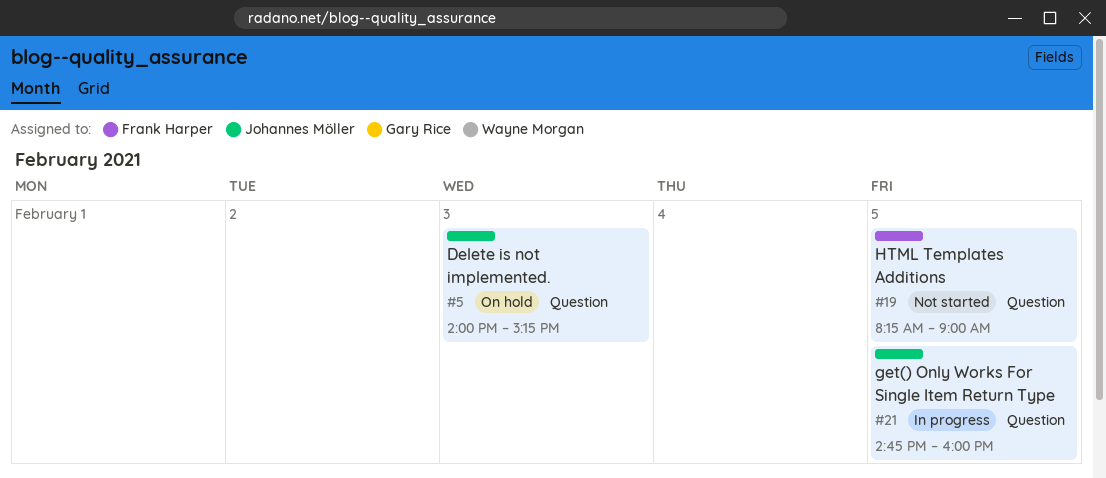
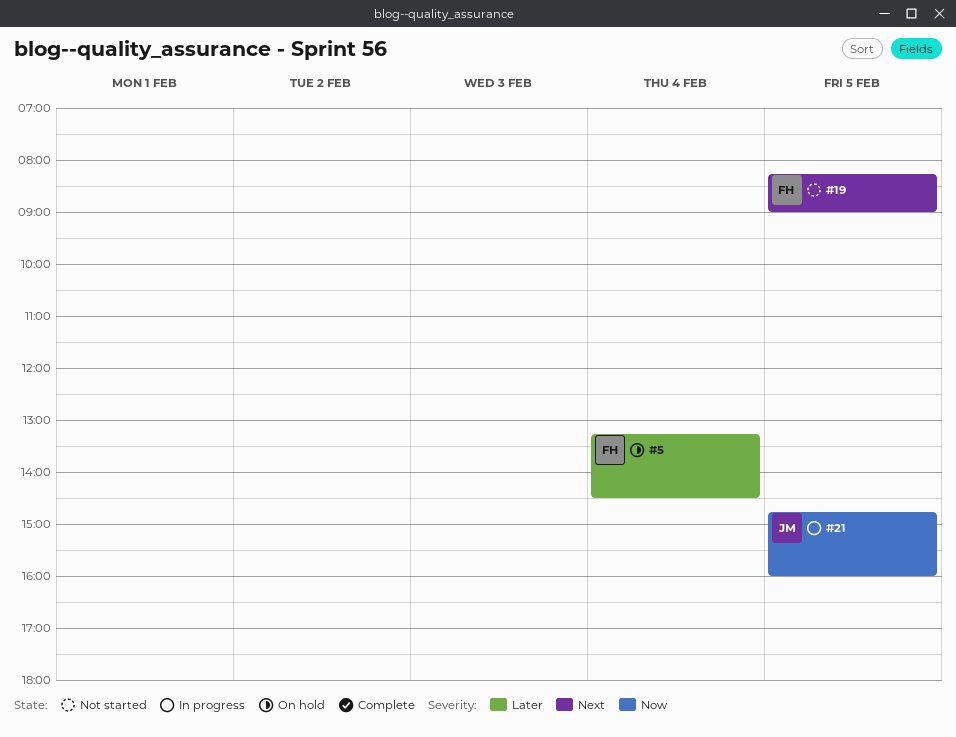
#5, owner: Johannes Möller -> Frank Harper
#5, day: Feb 3 -> Feb 4
#5, begins: 14:00 -> 13:15
#5, ends: 15:15 -> 14:30

